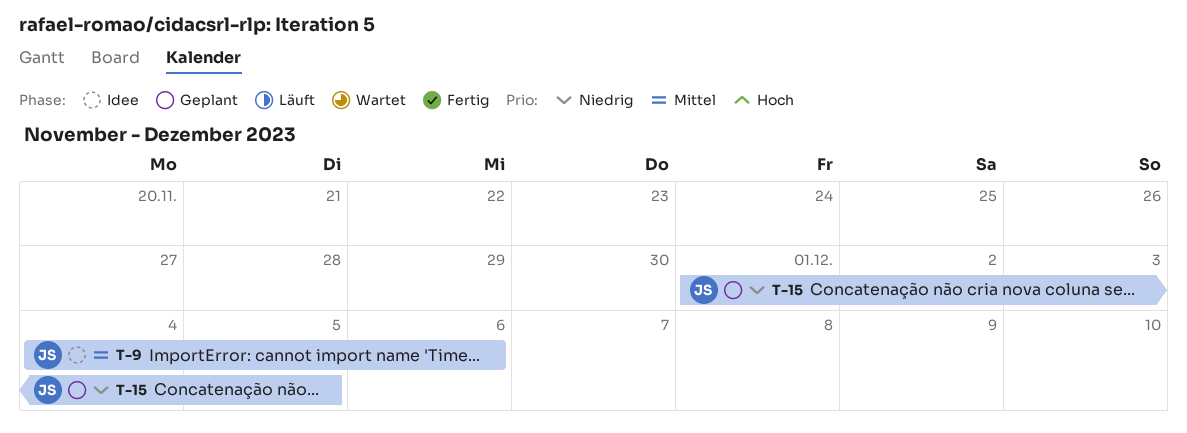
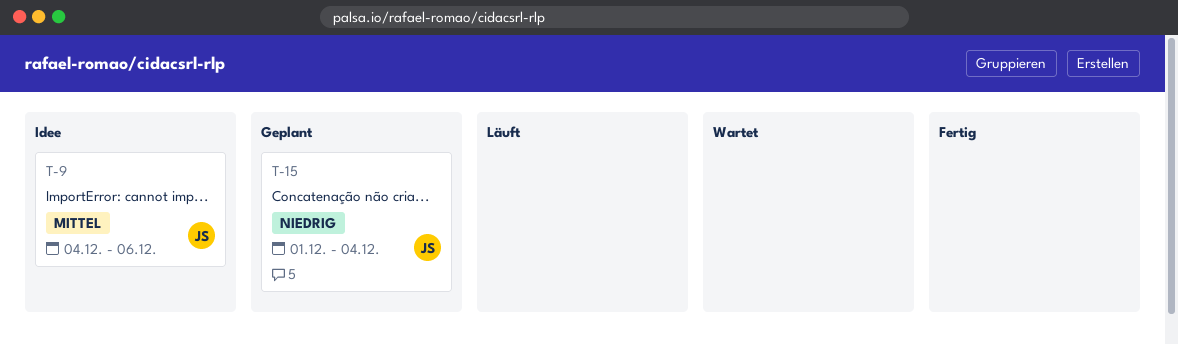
T-15, due: Dec 5 -> Dec 4

